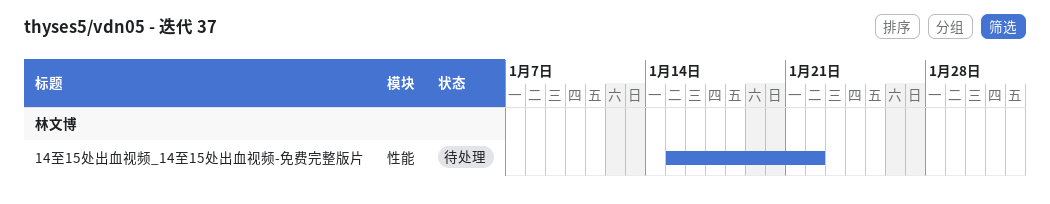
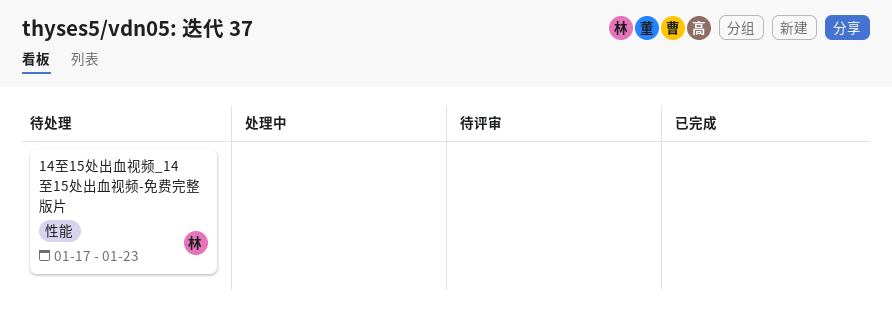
14至15处出血视频_14至15处出血视频-免费完整版片, start: Jan 15 -> Jan 17
14至15处出血视频_14至15处出血视频-免费完整版片, due: Jan 22 -> Jan 23

